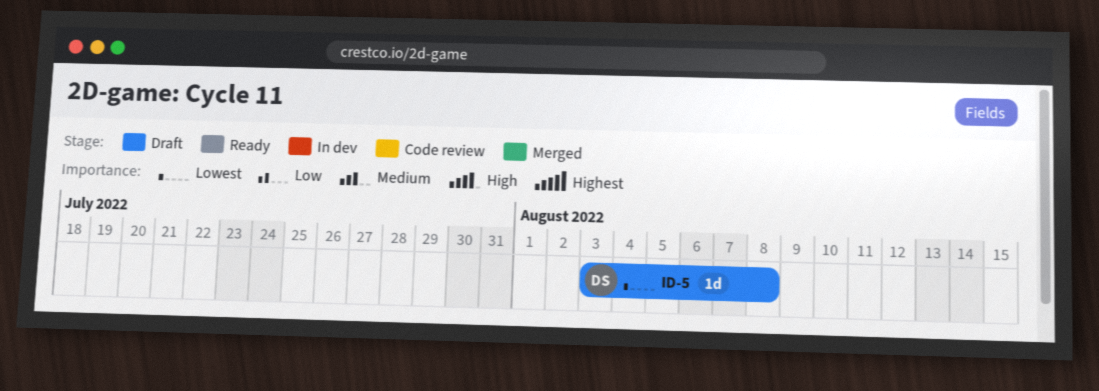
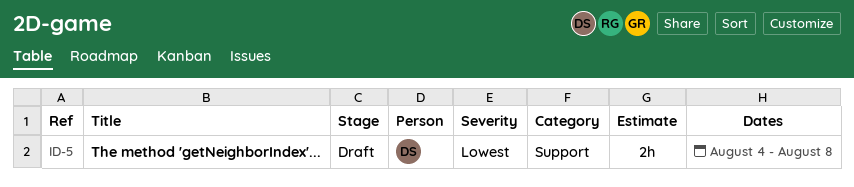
ID-5, estimate: 1d -> 2h
ID-5, start: Aug 3 -> Aug 4

